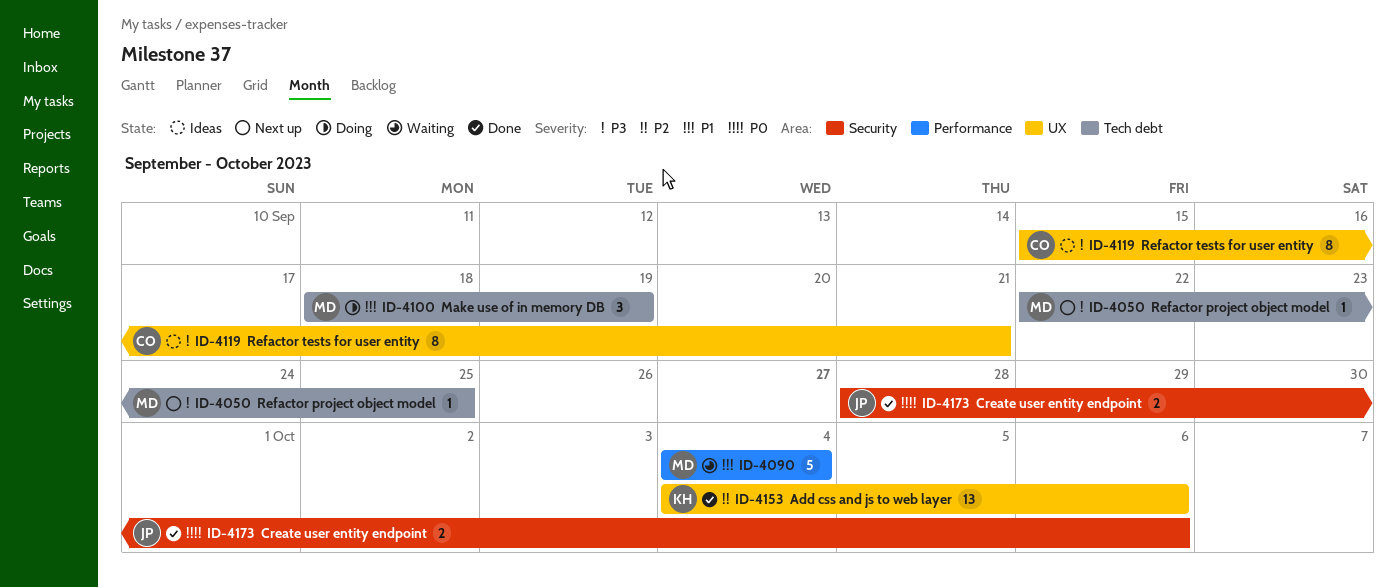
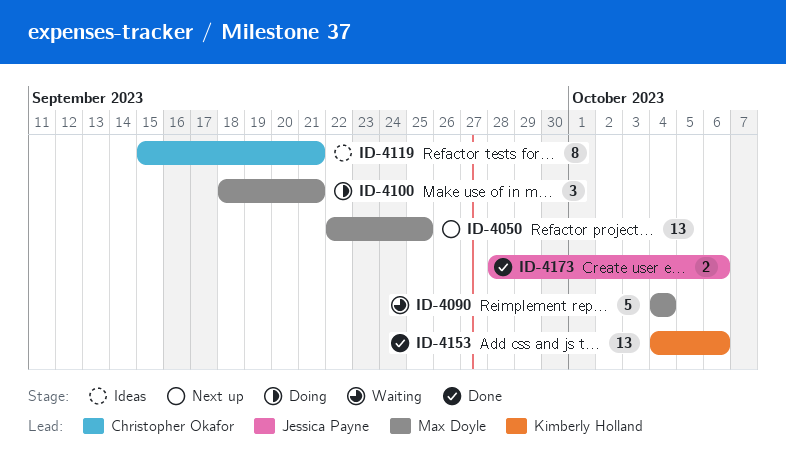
ID-4050, estimate: 1 -> 13
ID-4100, due: Sep 19 -> Sep 21

